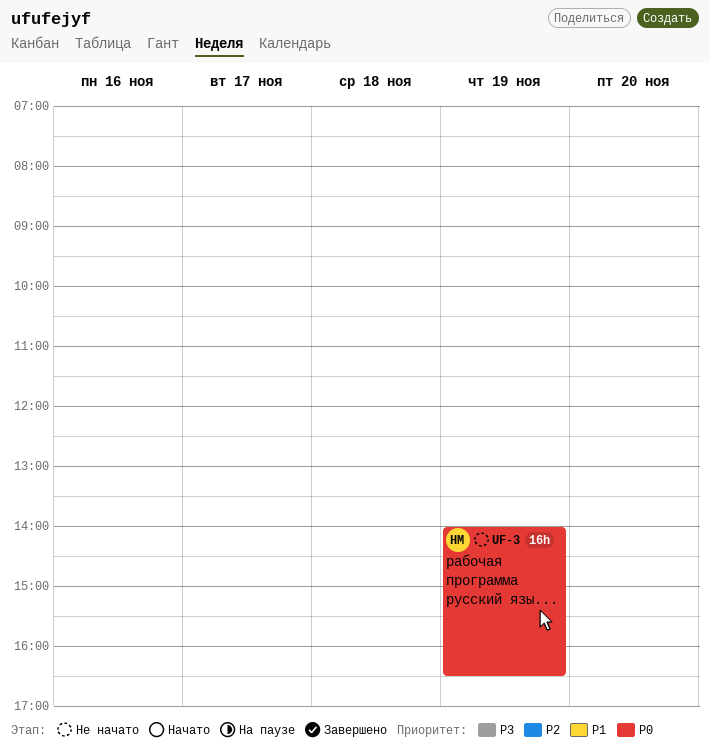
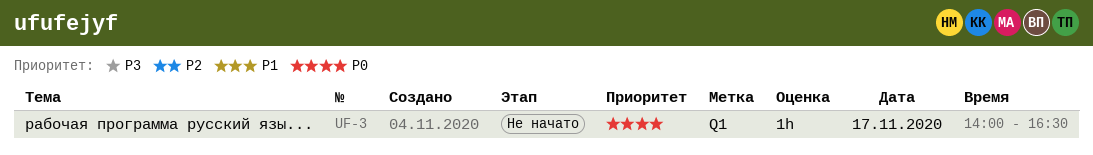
UF-3, estimate: 16h -> 1h
UF-3, day: Nov 19 -> Nov 17

